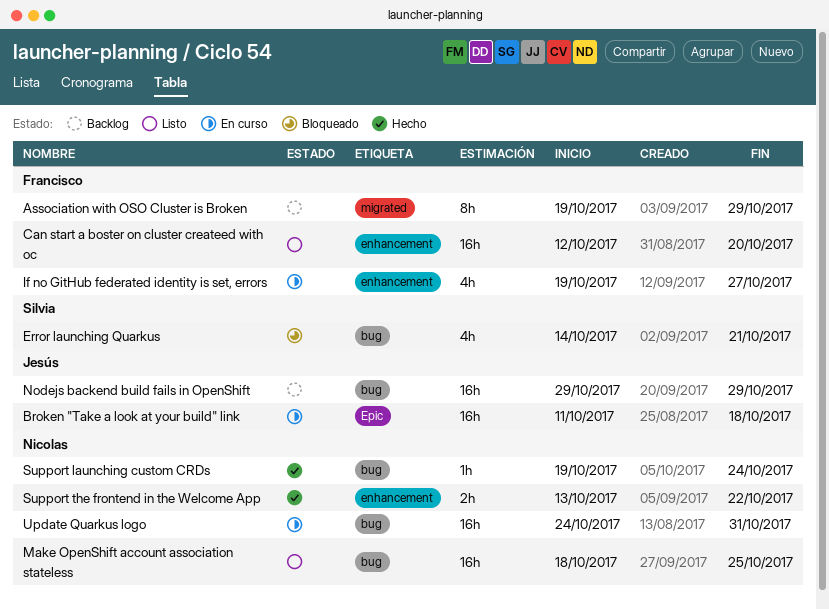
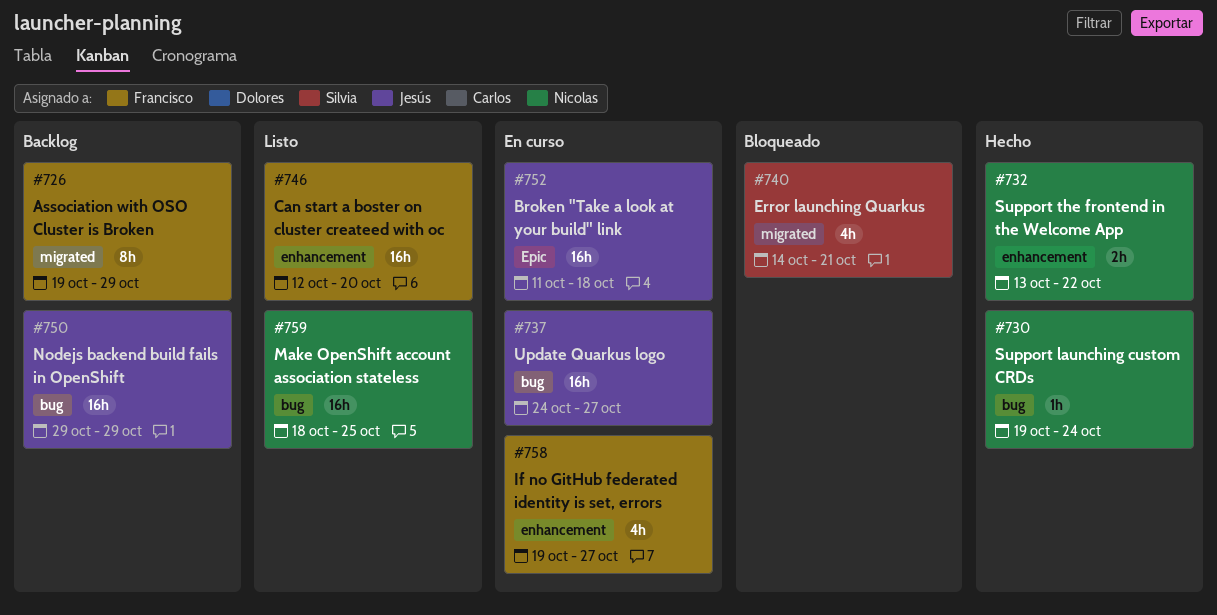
Error launching Quarkus, label: bug -> migrated
Update Quarkus logo, owner: Nicolas -> Jesús
Update Quarkus logo, due: Oct 31 -> Oct 27

